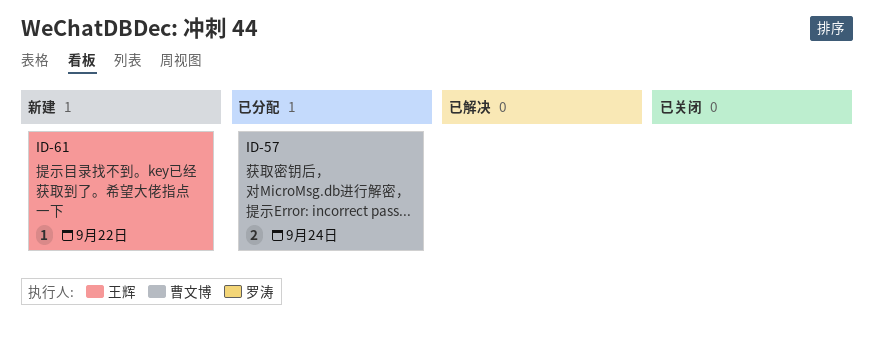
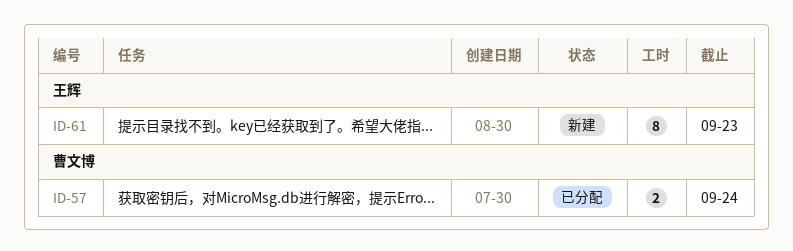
ID-61, estimate: 1 -> 8
ID-61, due: Sep 22 -> Sep 23

